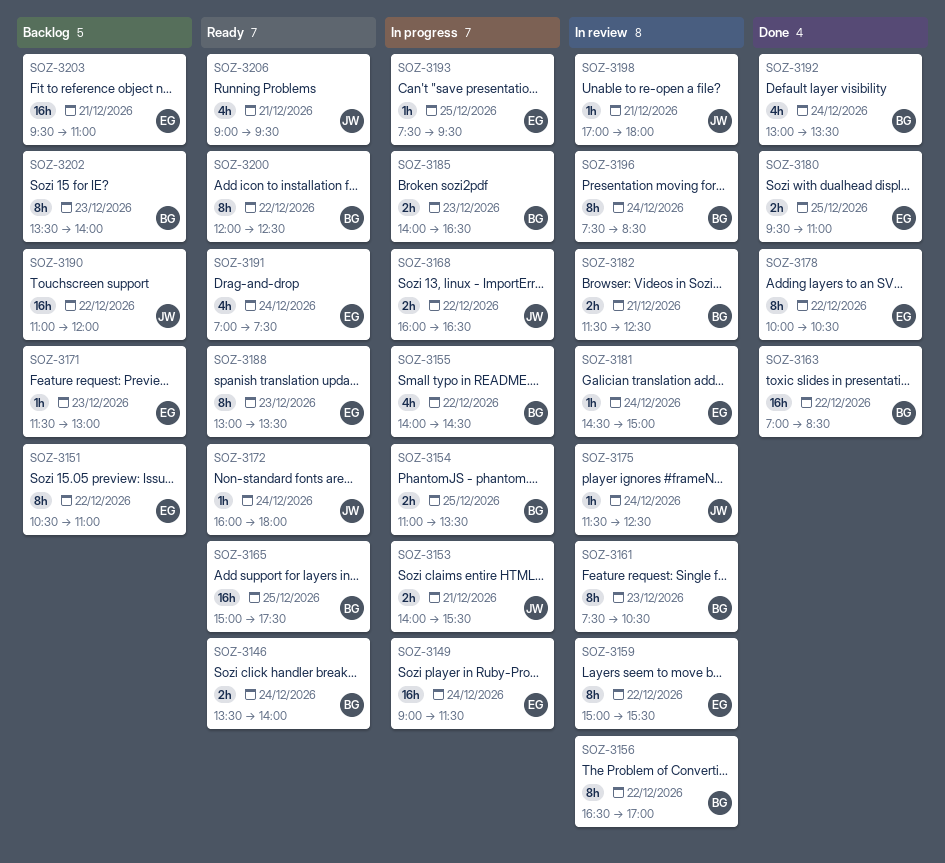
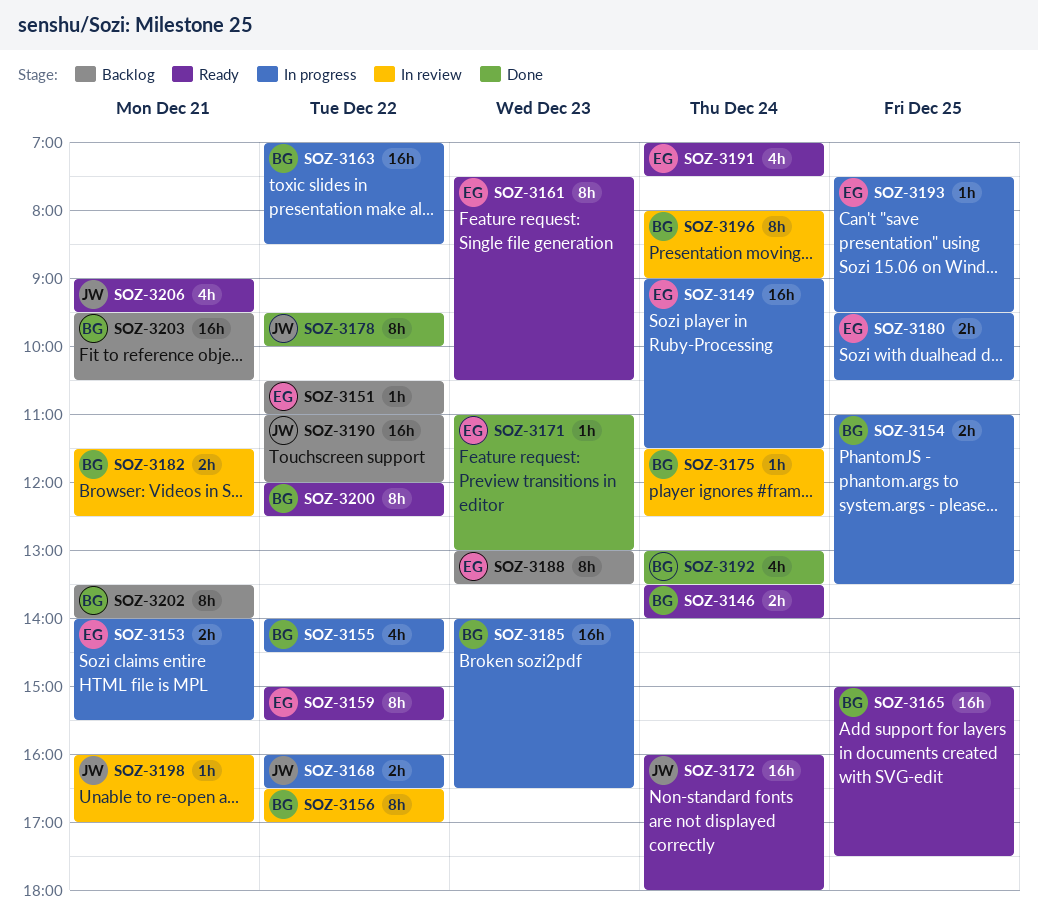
SOZ-3151, estimate: 8h -> 1h
SOZ-3153, owner: JW -> EG
SOZ-3159, status: In review -> Ready
SOZ-3161, status: In review -> Ready
SOZ-3161, owner: BG -> EG
SOZ-3163, status: Done -> In progress
SOZ-3171, status: Backlog -> Done
SOZ-3171, begins: 11:30 -> 11:00
SOZ-3172, estimate: 1h -> 16h
SOZ-3175, owner: JW -> BG
SOZ-3178, owner: EG -> JW
SOZ-3178, begins: 10:00 -> 09:30
SOZ-3178, ends: 10:30 -> 10:00
SOZ-3180, status: Done -> In progress
SOZ-3180, ends: 11:00 -> 10:30
SOZ-3181: present -> none
SOZ-3185, estimate: 2h -> 16h
SOZ-3188, status: Ready -> Backlog
SOZ-3196, begins: 07:30 -> 08:00
SOZ-3196, ends: 08:30 -> 09:00
SOZ-3198, begins: 17:00 -> 16:00
SOZ-3198, ends: 18:00 -> 17:00
SOZ-3202, day: Dec 23 -> Dec 21
SOZ-3203, owner: EG -> BG
SOZ-3203, ends: 11:00 -> 10:30

